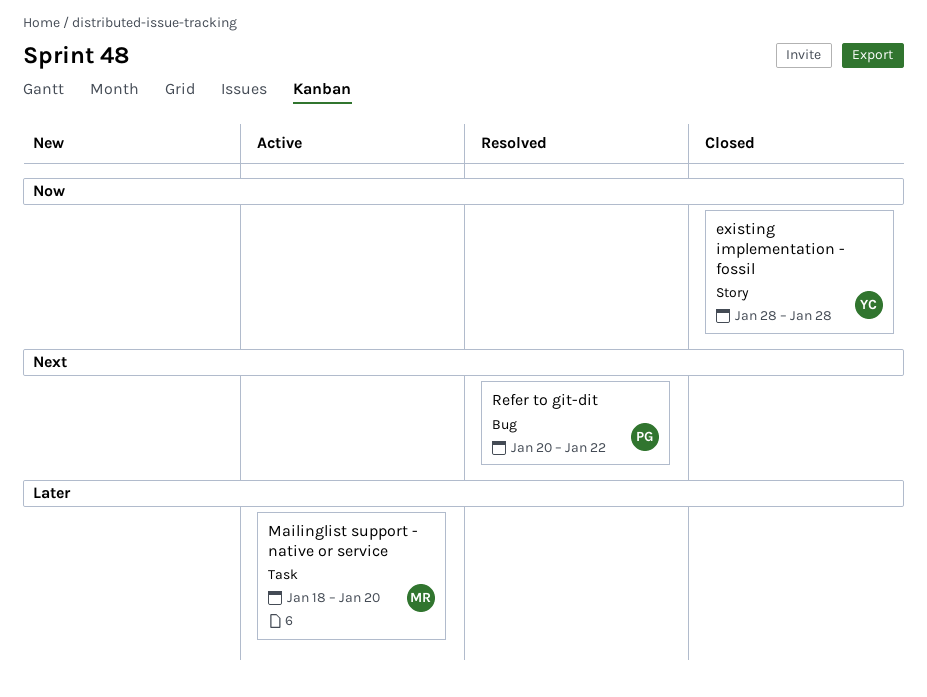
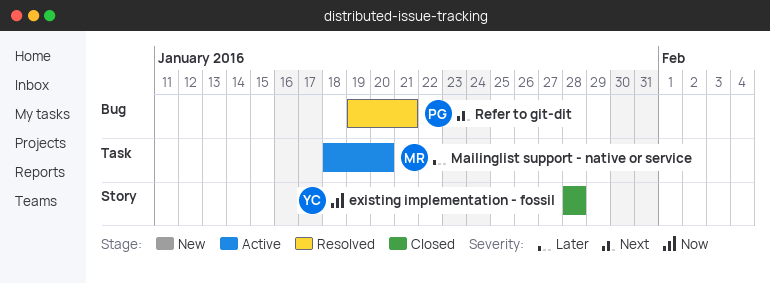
Refer to git-dit, start: Jan 20 -> Jan 19
Refer to git-dit, due: Jan 22 -> Jan 21

